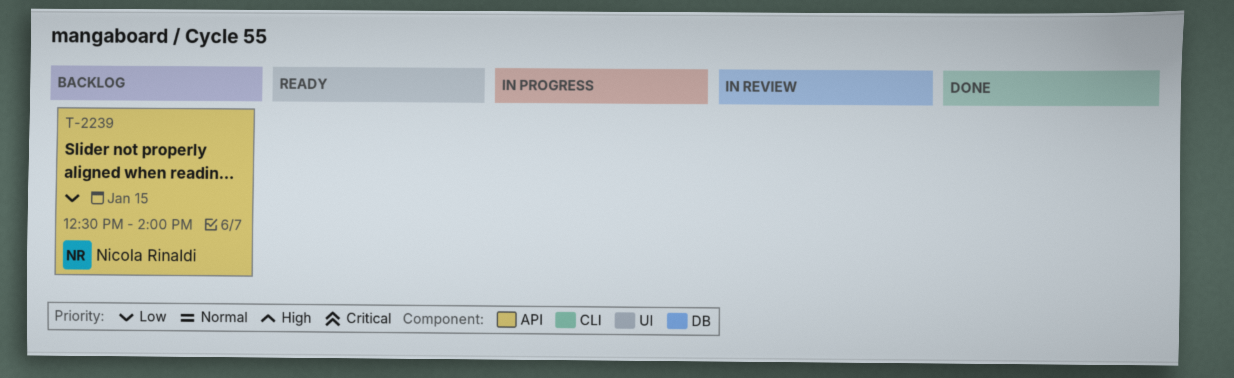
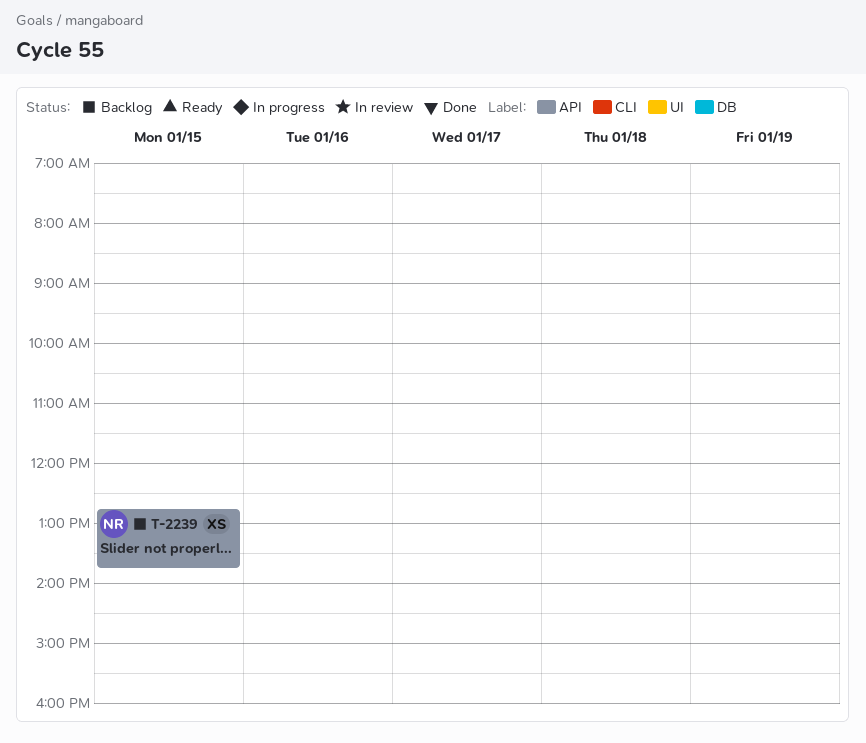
T-2239, begins: 12:30 -> 12:45
T-2239, ends: 14:00 -> 13:45

